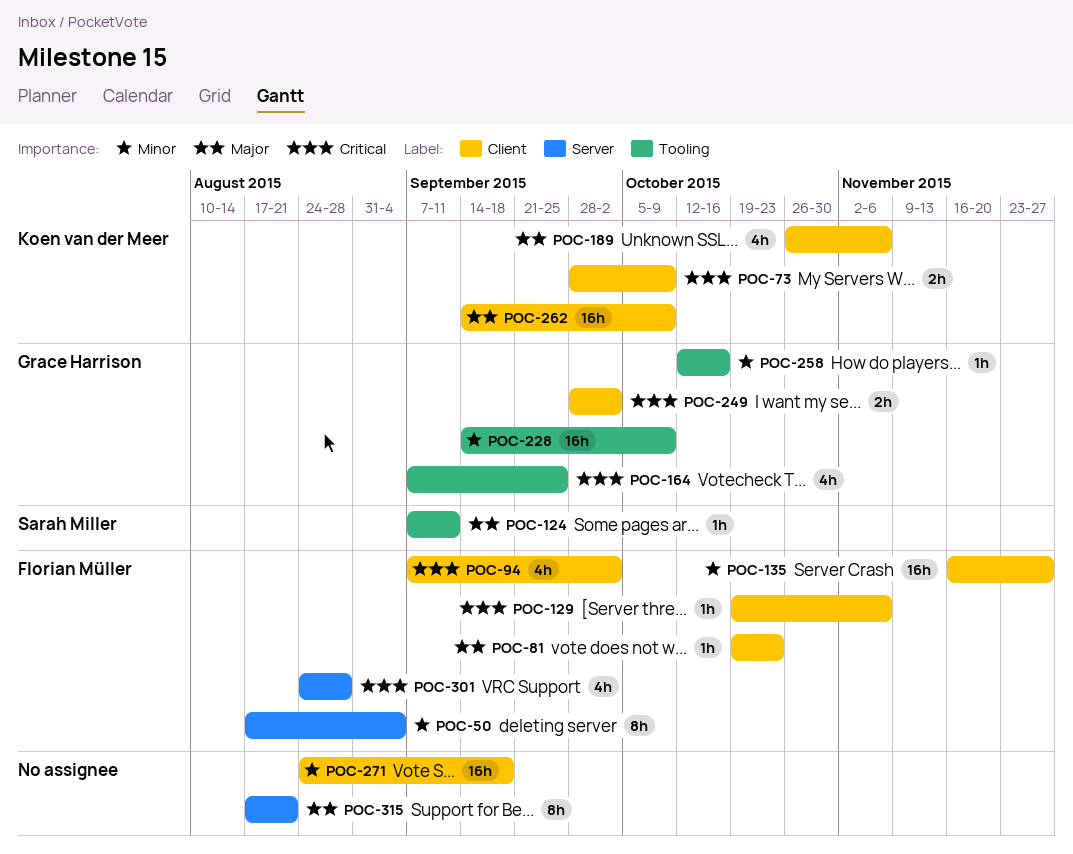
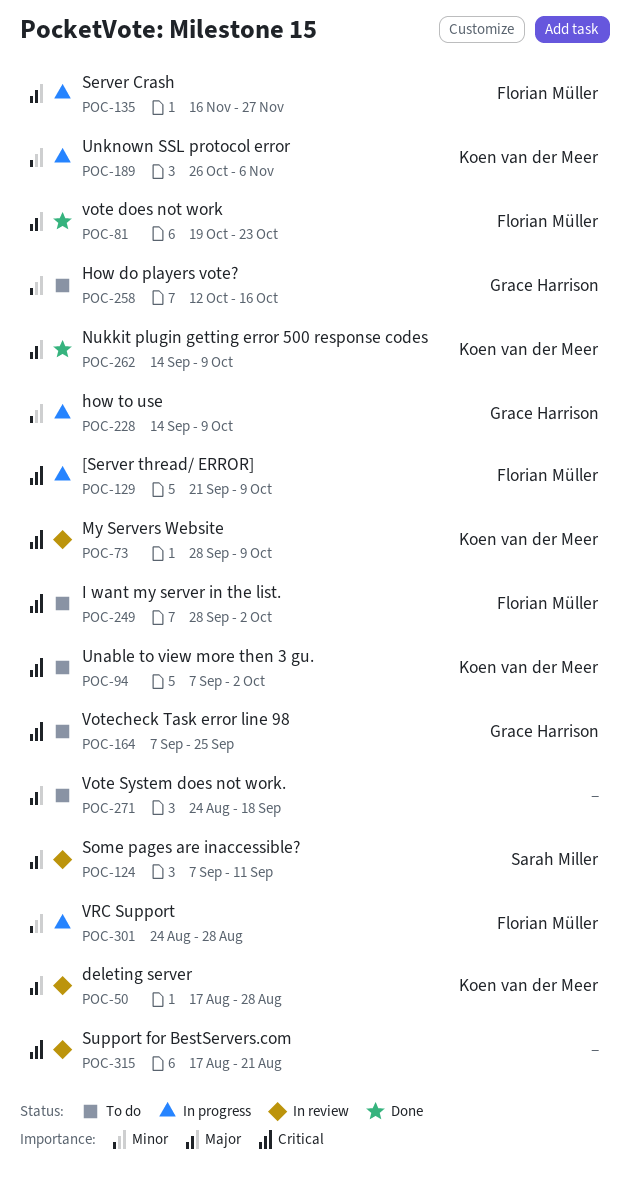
POC-50, owner: Florian Müller -> Koen van der Meer
POC-50, priority: Minor -> Major
POC-50, due: Sep 4 -> Aug 28
POC-94, owner: Florian Müller -> Koen van der Meer
POC-129, start: Oct 19 -> Sep 21
POC-129, due: Nov 6 -> Oct 9
POC-135, priority: Minor -> Major
POC-189, priority: Major -> Minor
POC-249, owner: Grace Harrison -> Florian Müller
POC-271, priority: Minor -> Major
POC-301, priority: Critical -> Minor
POC-315, priority: Major -> Critical

